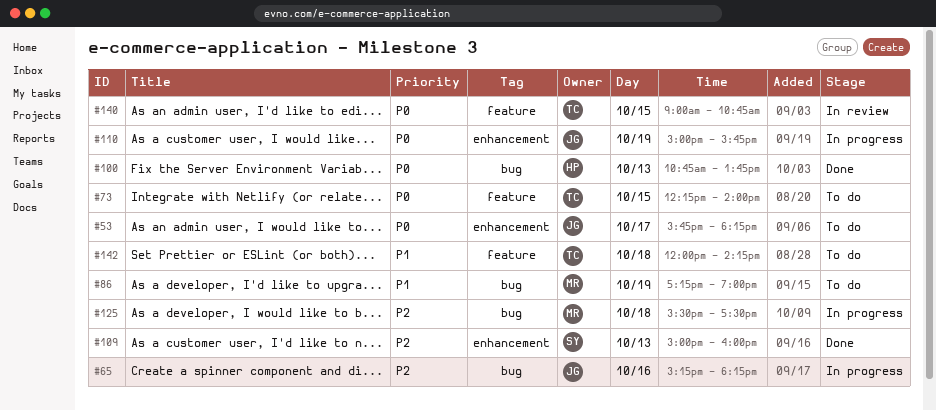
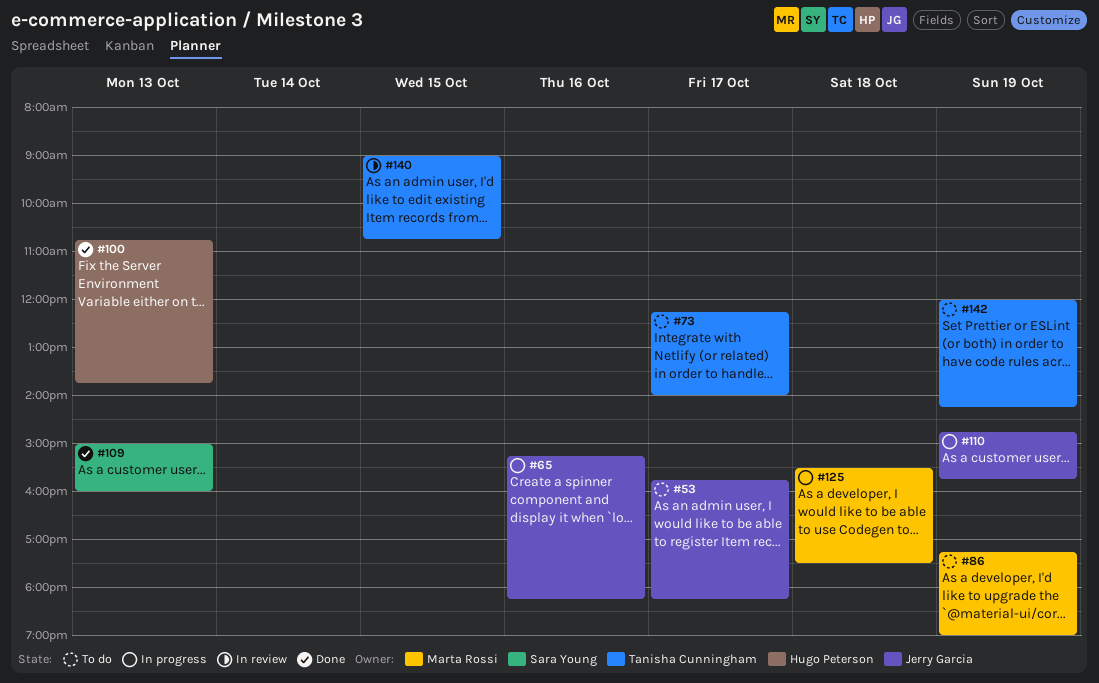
#73, day: Oct 15 -> Oct 17
#110, begins: 15:00 -> 14:45
#142, day: Oct 18 -> Oct 19

